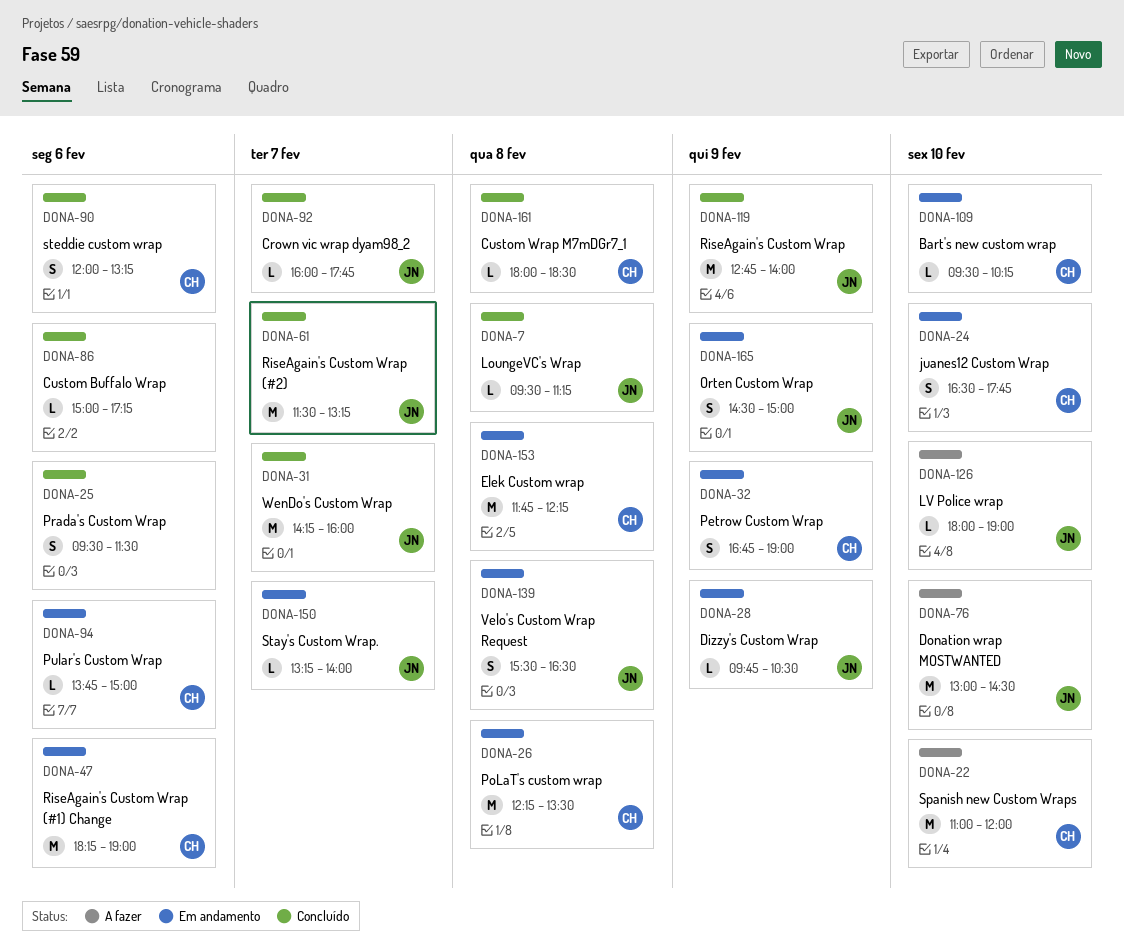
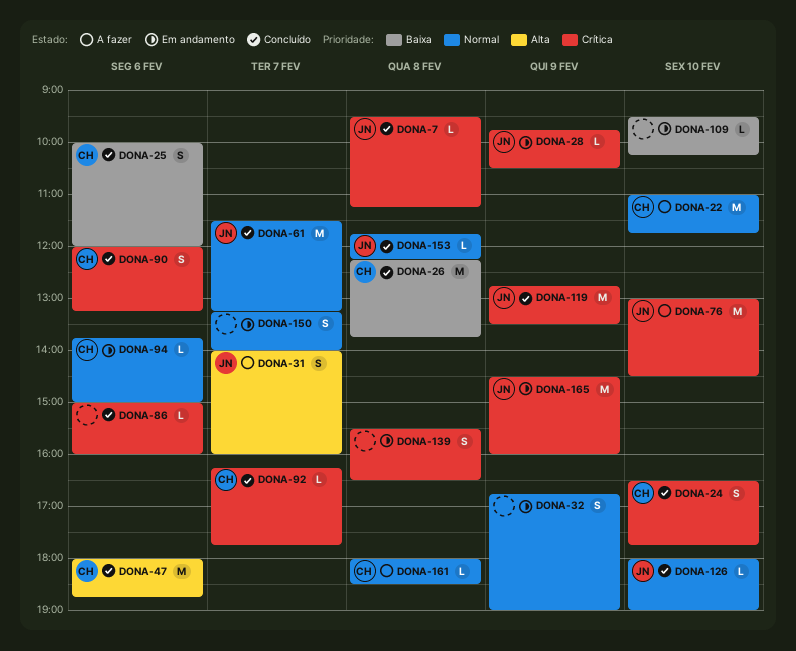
DONA-22, ends: 12:00 -> 11:45
DONA-24, status: Em andamento -> Concluído
DONA-25, owner: none -> CH
DONA-25, begins: 09:30 -> 10:00
DONA-25, ends: 11:30 -> 12:00
DONA-26, status: Em andamento -> Concluído
DONA-26, ends: 13:30 -> 13:45
DONA-31, status: Concluído -> A fazer
DONA-31, estimate: M -> S
DONA-31, begins: 14:15 -> 14:00
DONA-32, owner: CH -> none
DONA-47, status: Em andamento -> Concluído
DONA-47, begins: 18:15 -> 18:00
DONA-47, ends: 19:00 -> 18:45
DONA-86, ends: 17:15 -> 16:00
DONA-92, owner: JN -> CH
DONA-92, begins: 16:00 -> 16:15
DONA-109, owner: CH -> none
DONA-119, ends: 14:00 -> 13:30
DONA-126, status: A fazer -> Concluído
DONA-139, owner: JN -> none
DONA-150, owner: JN -> none
DONA-150, estimate: L -> S
DONA-153, status: Em andamento -> Concluído
DONA-153, owner: CH -> JN
DONA-153, estimate: M -> L
DONA-161, status: Concluído -> A fazer
DONA-165, estimate: S -> M
DONA-165, ends: 15:00 -> 16:00

